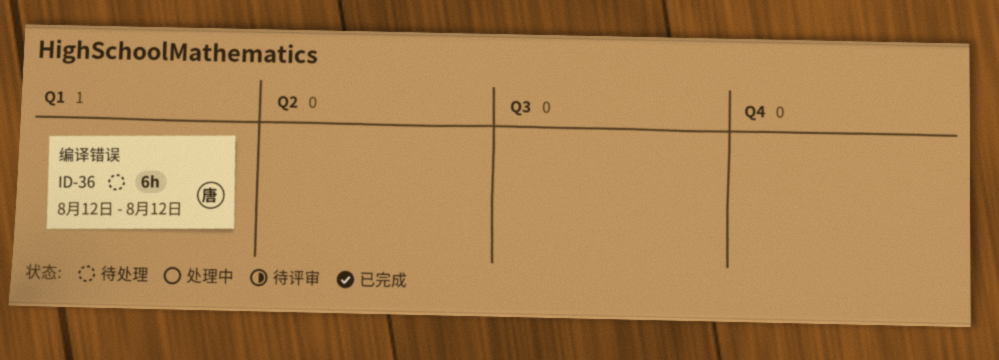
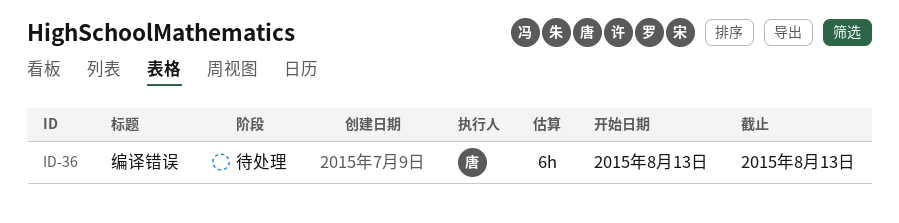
ID-36, start: Aug 12 -> Aug 13
ID-36, due: Aug 12 -> Aug 13

